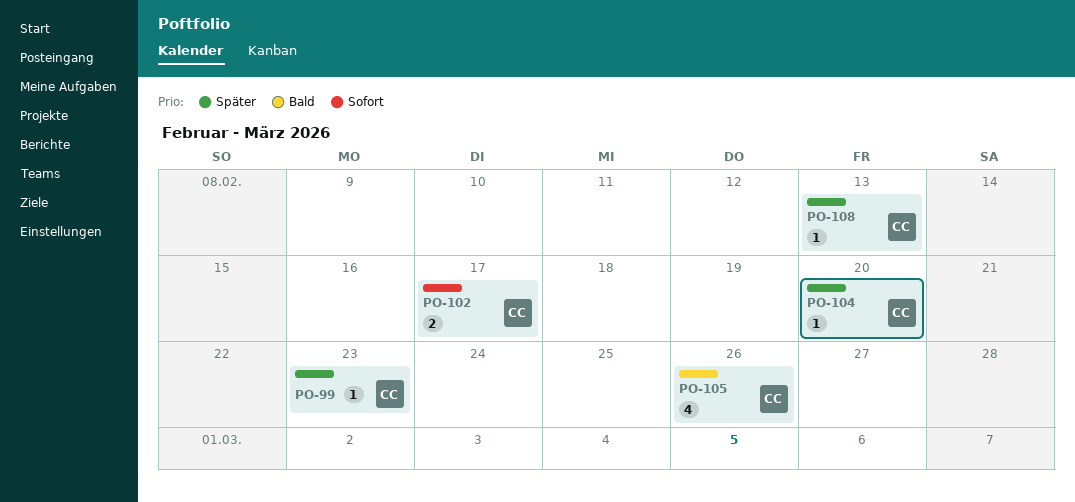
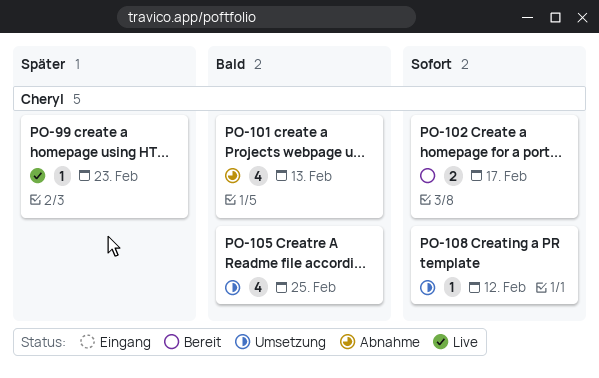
PO-101: none -> present
PO-104: present -> none
PO-105, due: Feb 26 -> Feb 25
PO-108, priority: Später -> Sofort
PO-108, due: Feb 13 -> Feb 12

